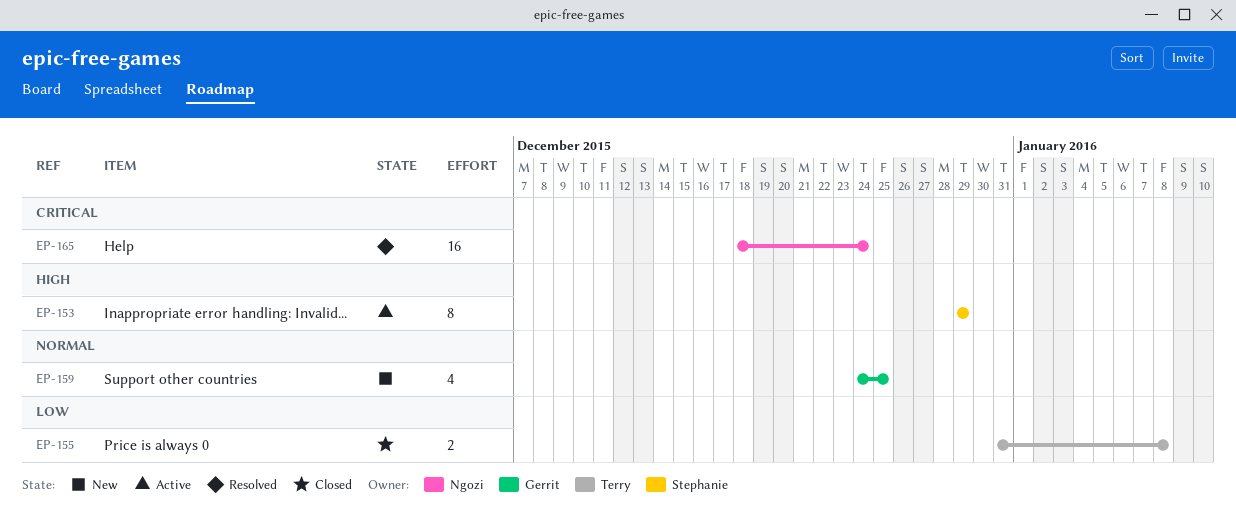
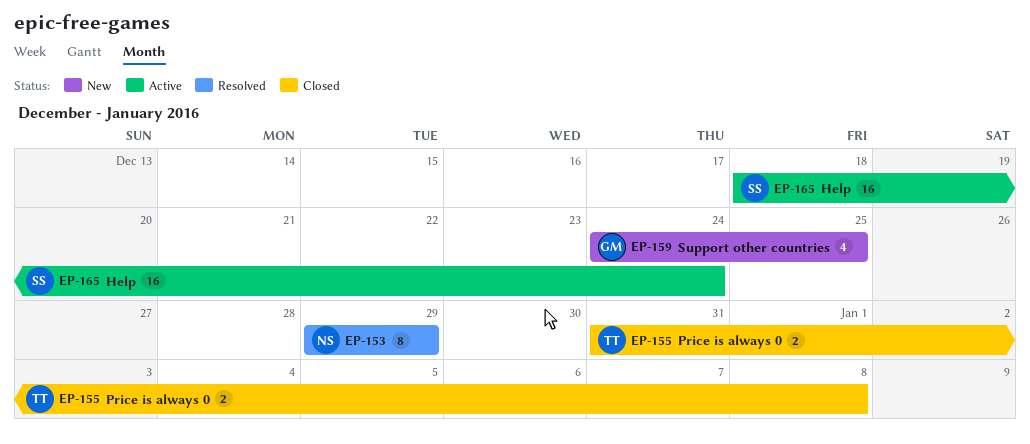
EP-153, status: Active -> Resolved
EP-153, owner: Stephanie -> Ngozi
EP-165, status: Resolved -> Active
EP-165, owner: Ngozi -> Stephanie

